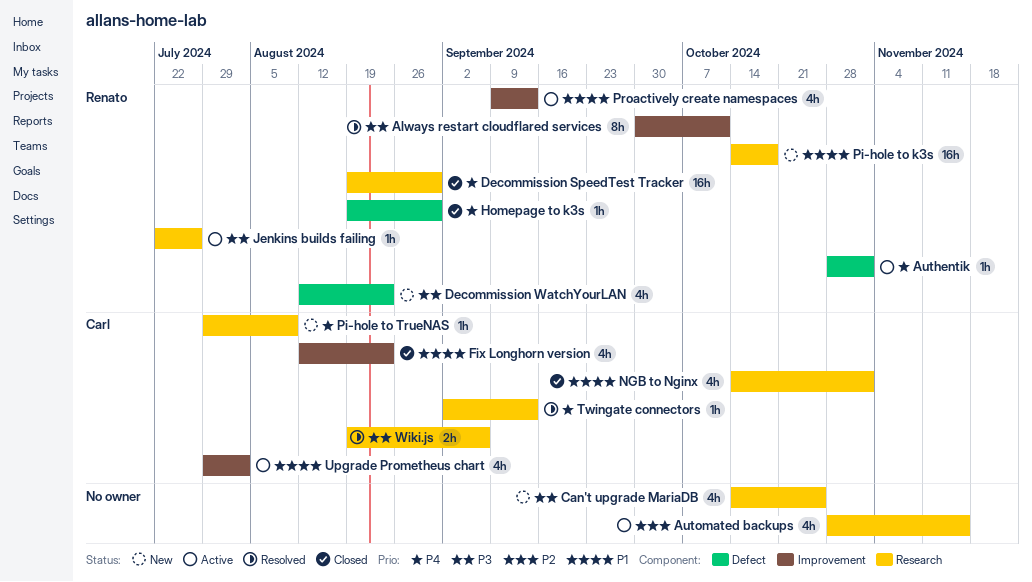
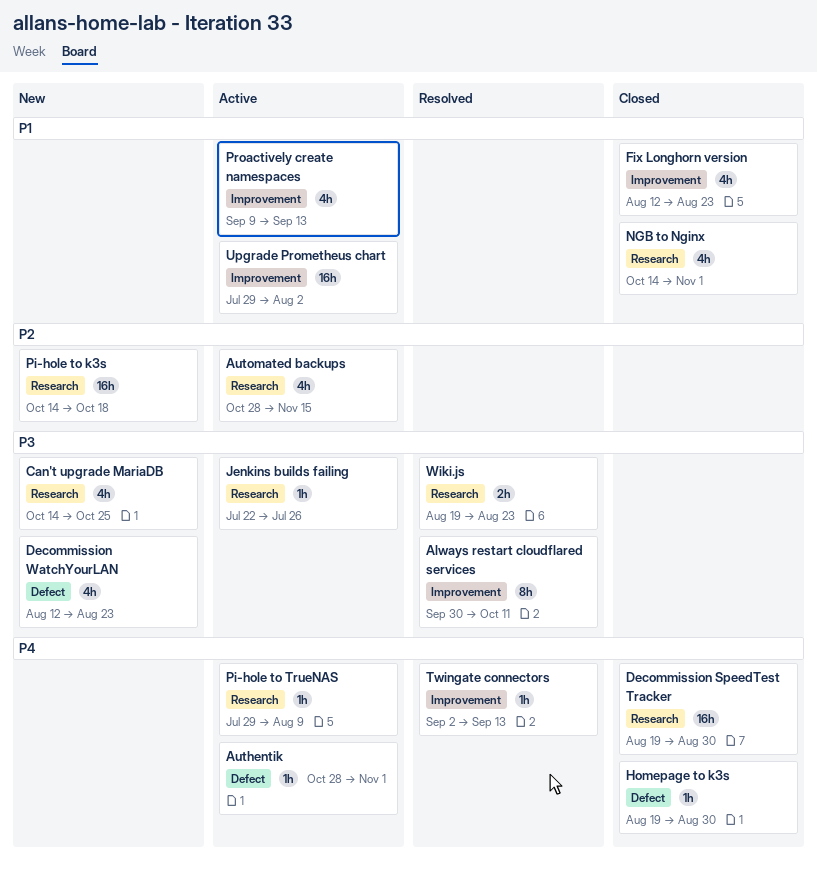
Pi-hole to k3s, priority: P1 -> P2
Pi-hole to TrueNAS, status: New -> Active
Twingate connectors, label: Research -> Improvement
Upgrade Prometheus chart, estimate: 4h -> 16h
Wiki.js, due: Sep 6 -> Aug 23

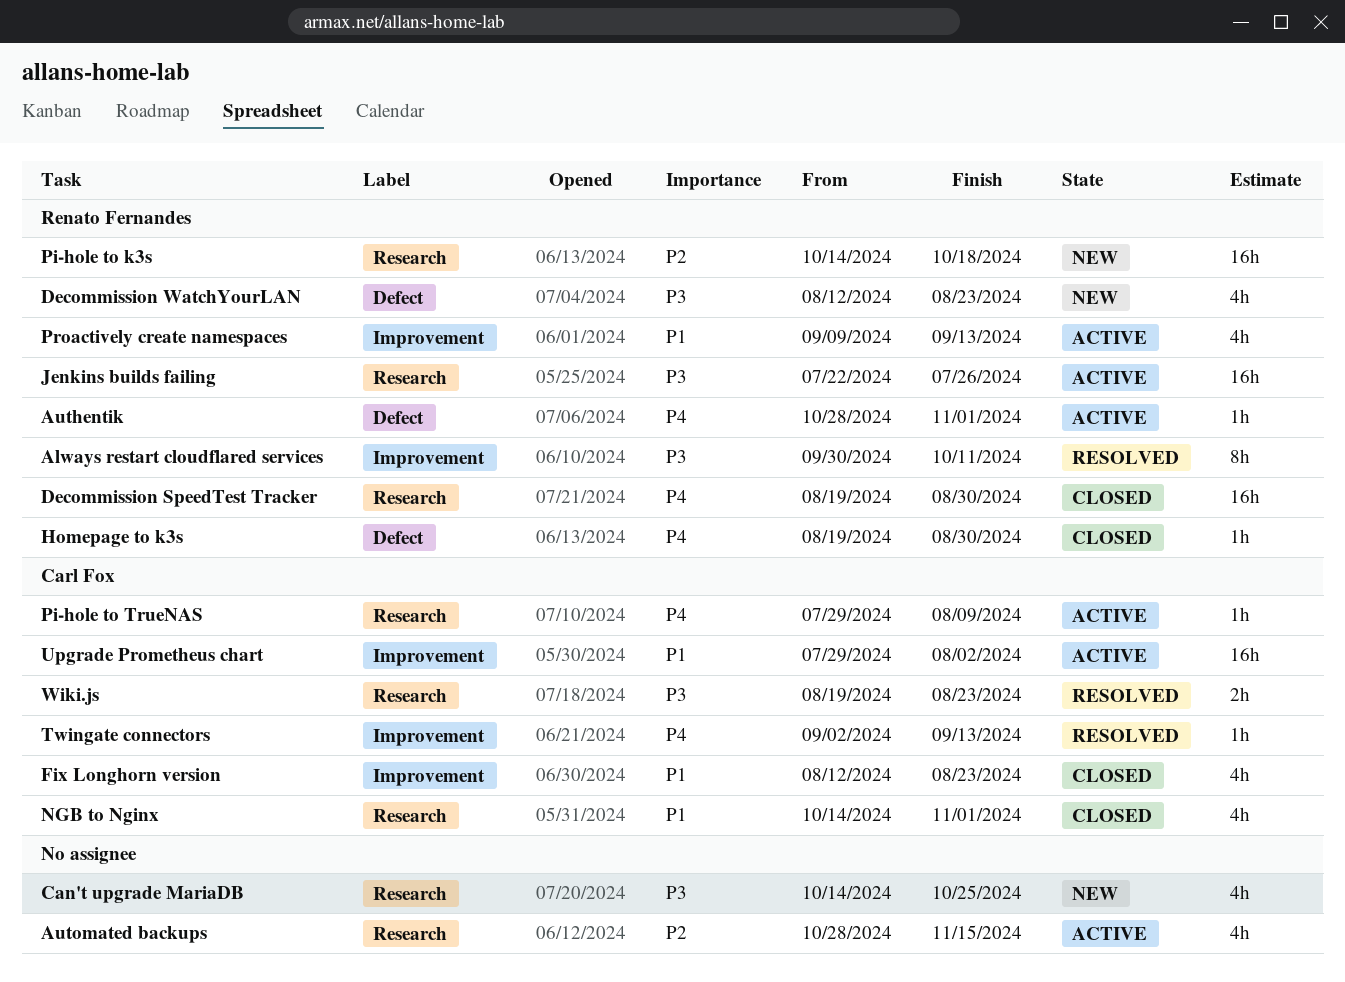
Jenkins builds failing, estimate: 1h -> 16h

